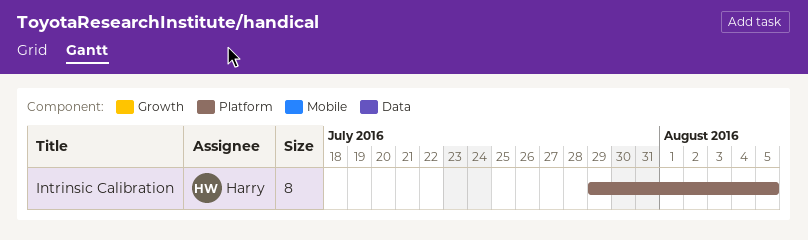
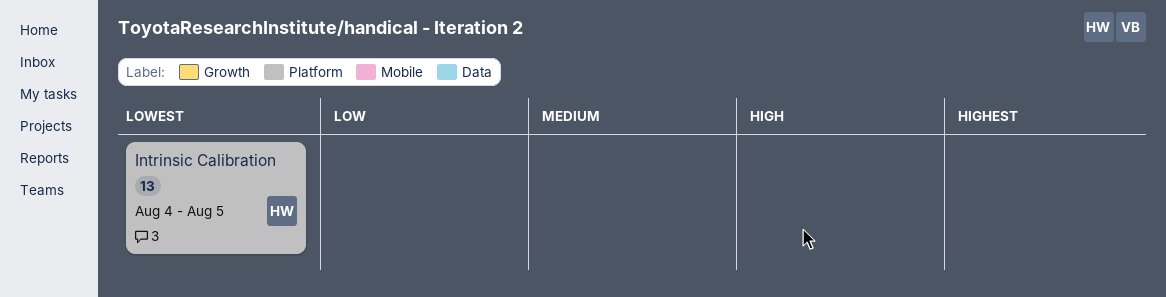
Intrinsic Calibration, estimate: 8 -> 13
Intrinsic Calibration, start: Jul 29 -> Aug 4

